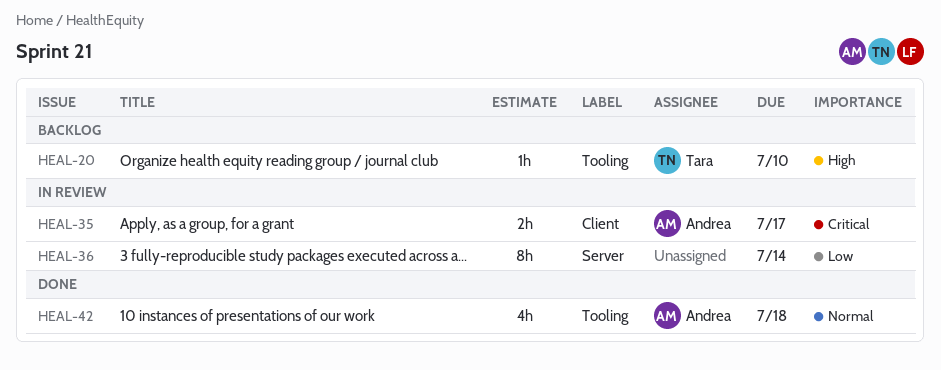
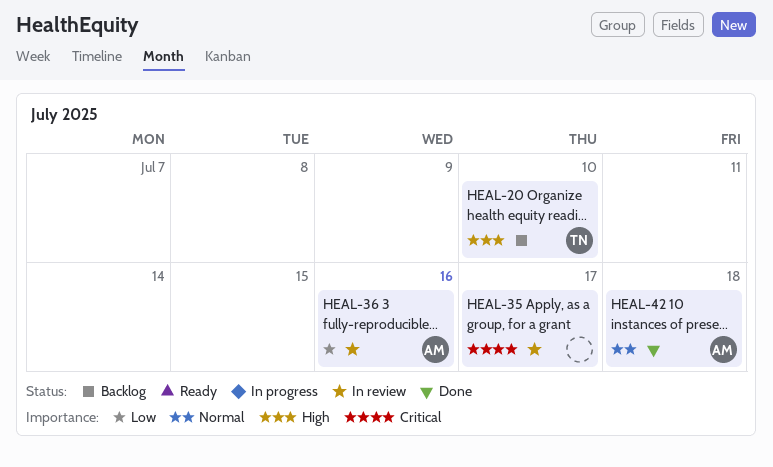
HEAL-35, owner: Andrea -> none
HEAL-36, owner: none -> Andrea
HEAL-36, due: Jul 14 -> Jul 16

